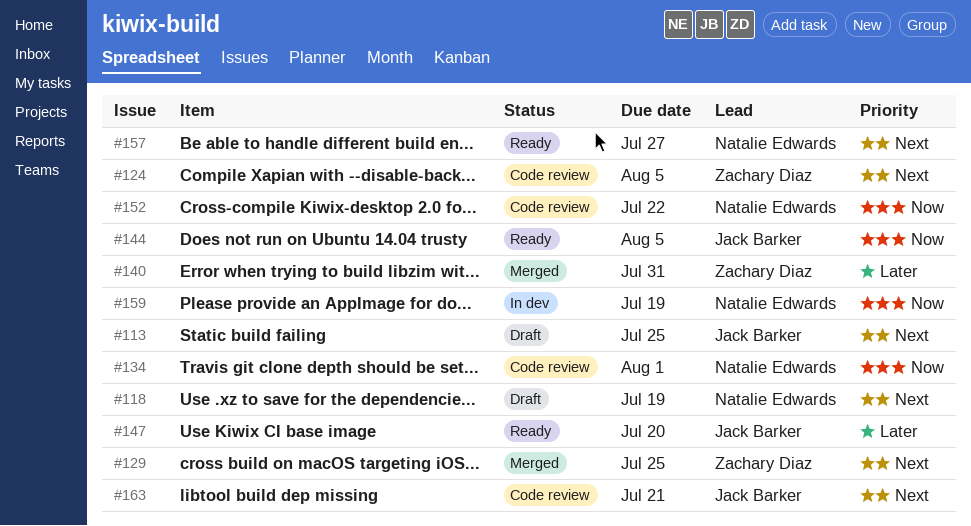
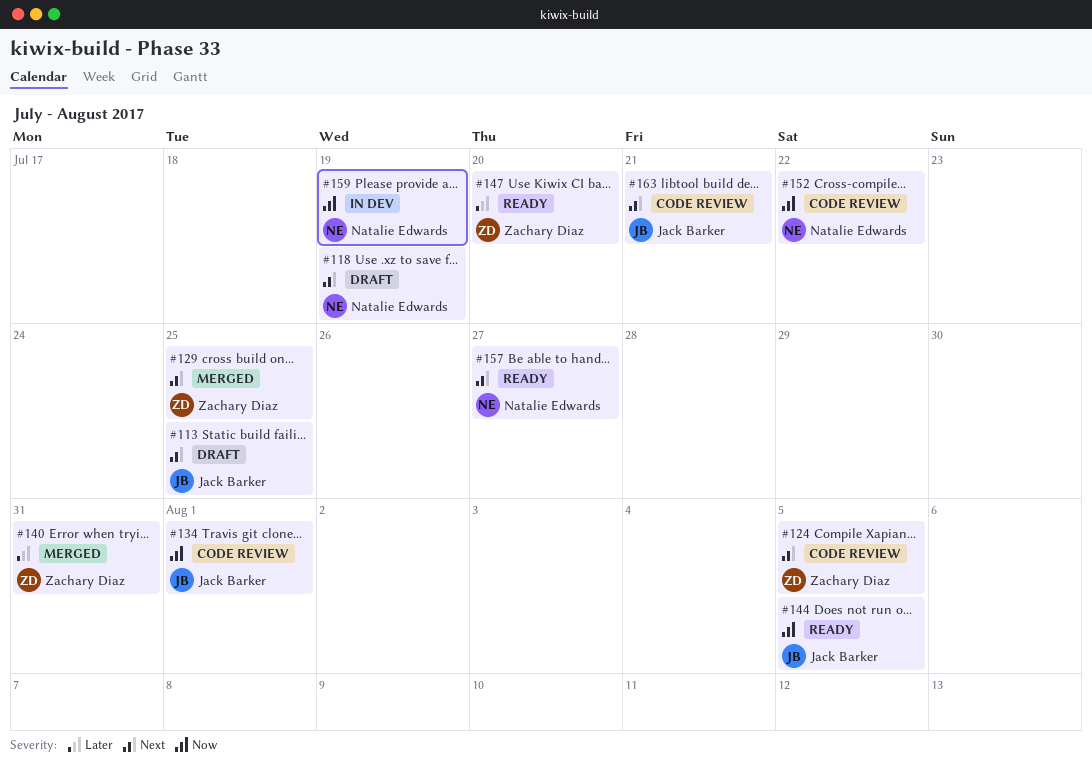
#134, owner: Natalie Edwards -> Jack Barker
#147, owner: Jack Barker -> Zachary Diaz

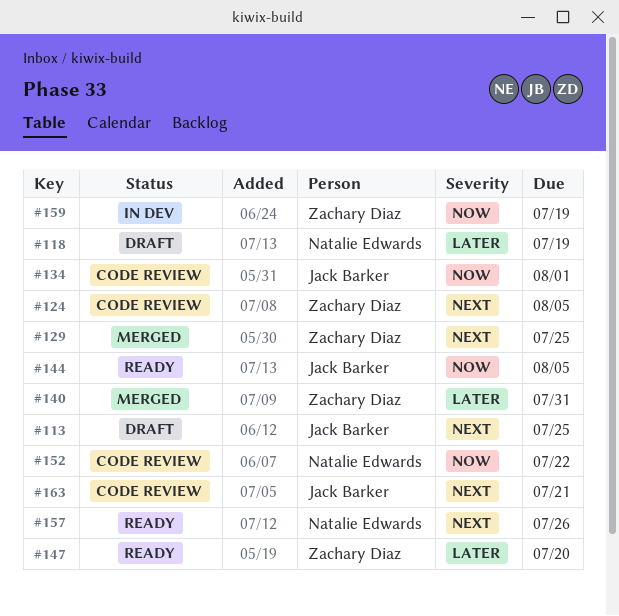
#118, priority: Next -> Later
#157, due: Jul 27 -> Jul 26
#159, owner: Natalie Edwards -> Zachary Diaz

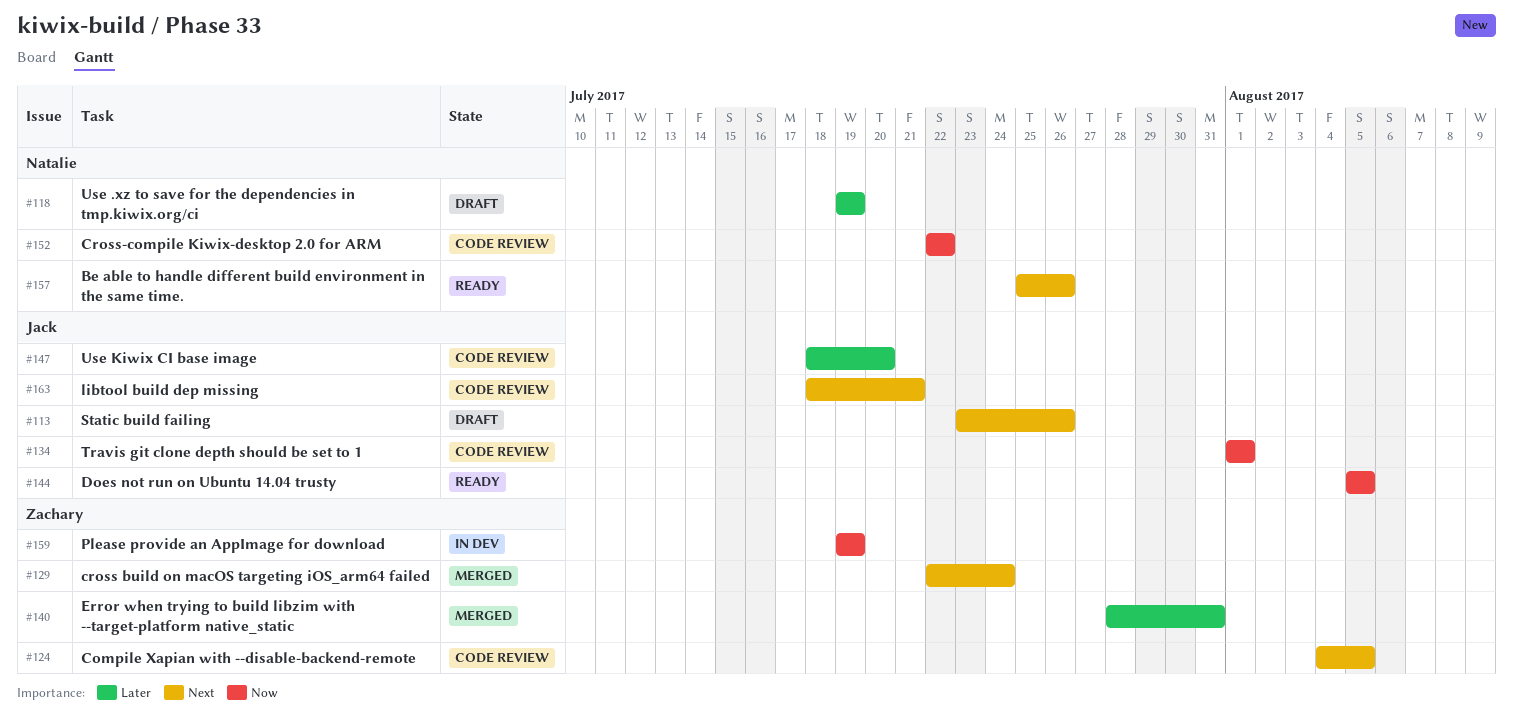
#113, due: Jul 25 -> Jul 26
#129, due: Jul 25 -> Jul 24
#147, status: Ready -> Code review
#147, owner: Zachary Diaz -> Jack Barker

